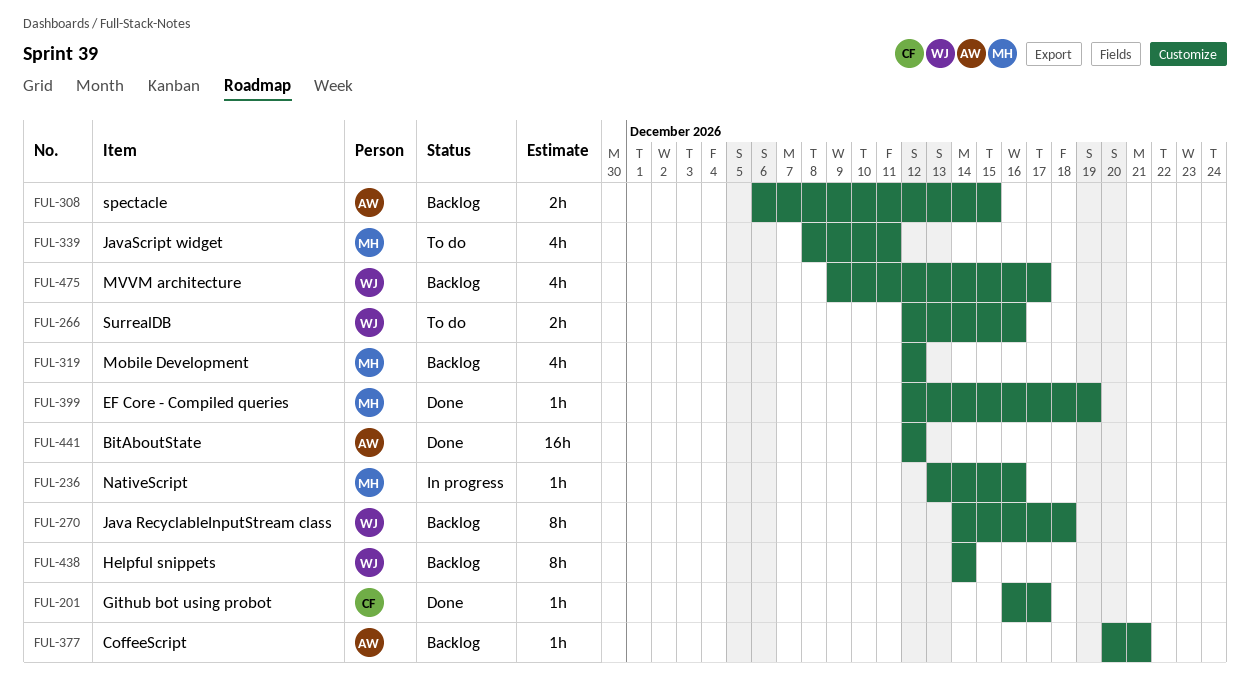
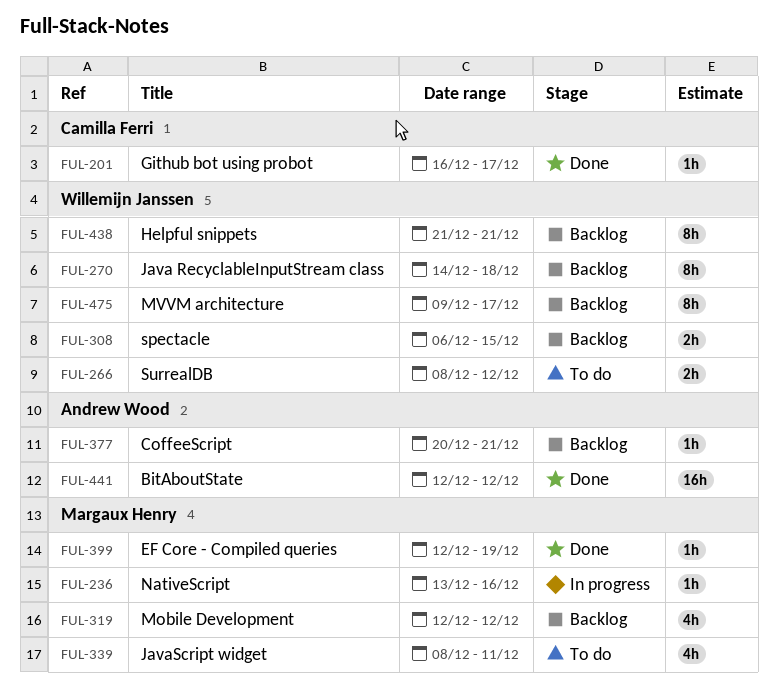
FUL-266, start: Dec 12 -> Dec 8
FUL-266, due: Dec 16 -> Dec 12
FUL-308, owner: Andrew Wood -> Willemijn Janssen
FUL-438, start: Dec 14 -> Dec 21
FUL-438, due: Dec 14 -> Dec 21
FUL-475, estimate: 4h -> 8h

